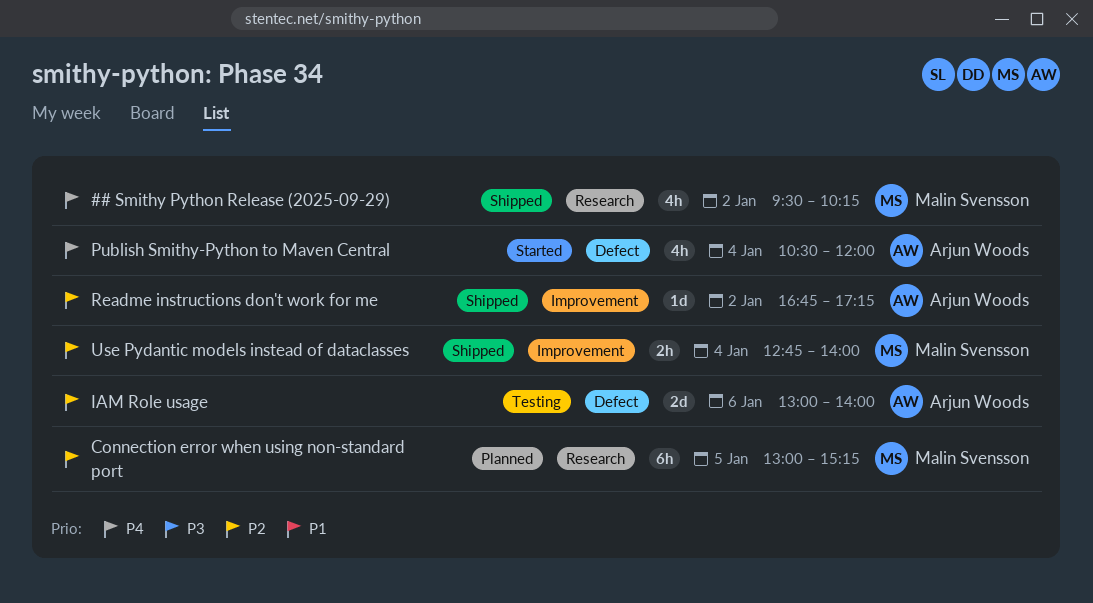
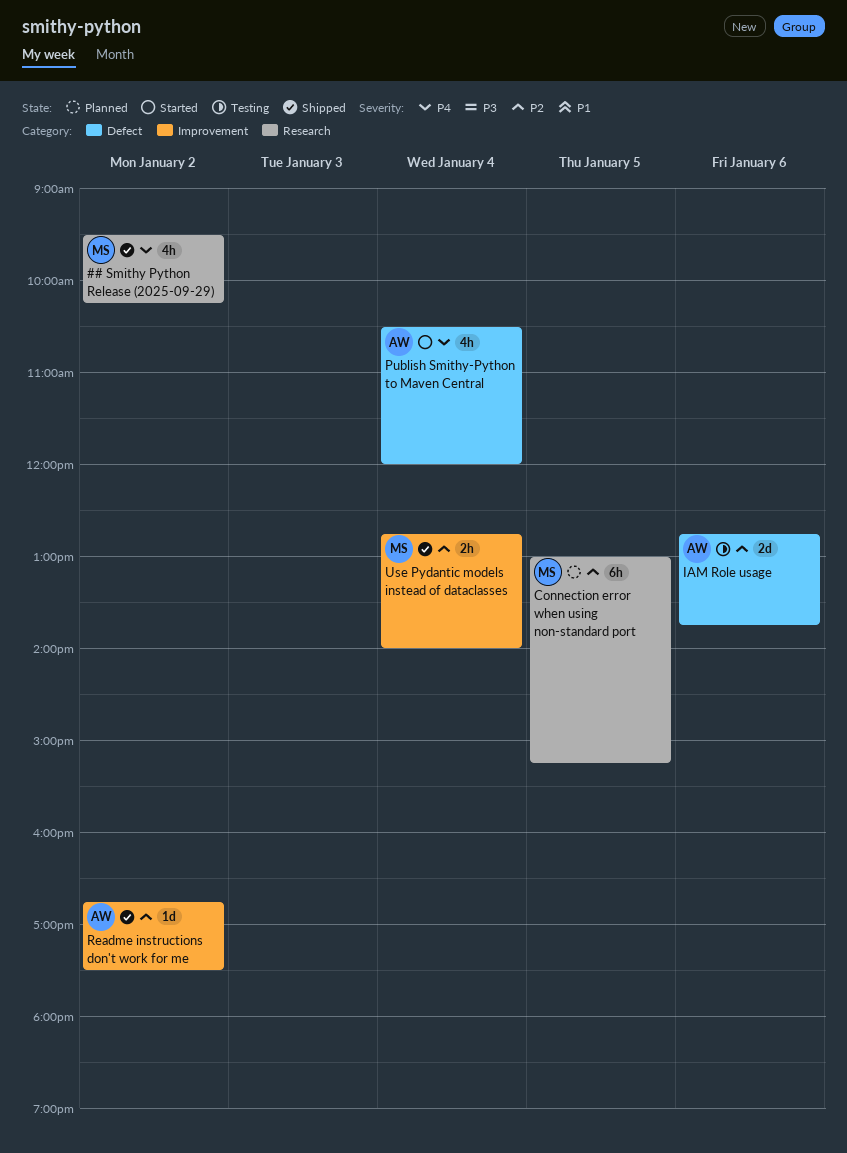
IAM Role usage, begins: 13:00 -> 12:45
IAM Role usage, ends: 14:00 -> 13:45
Readme instructions don't work for me, ends: 17:15 -> 17:30

